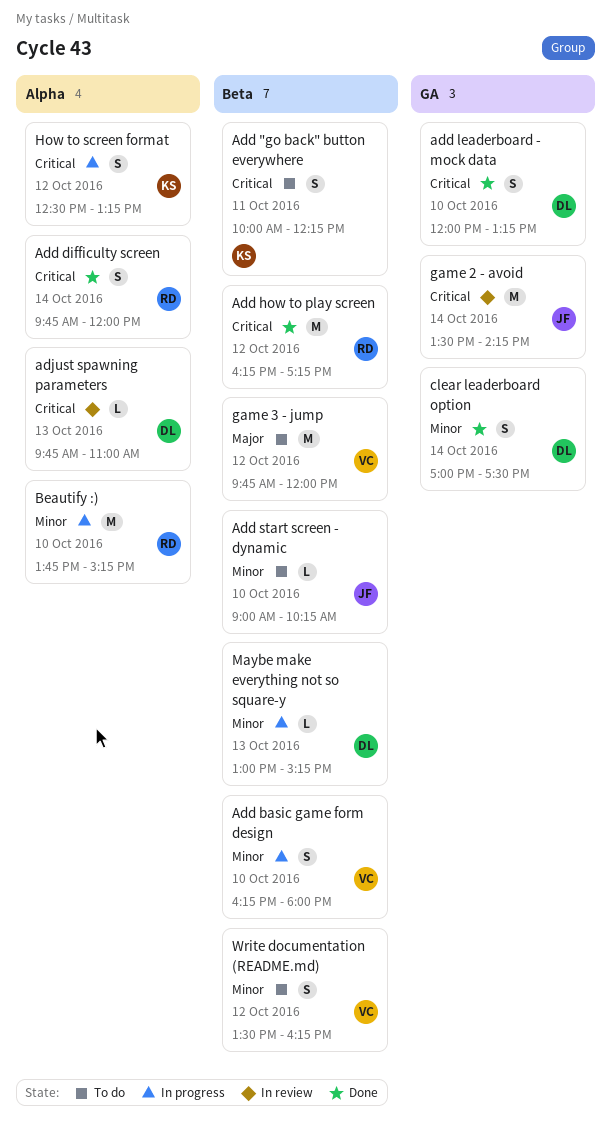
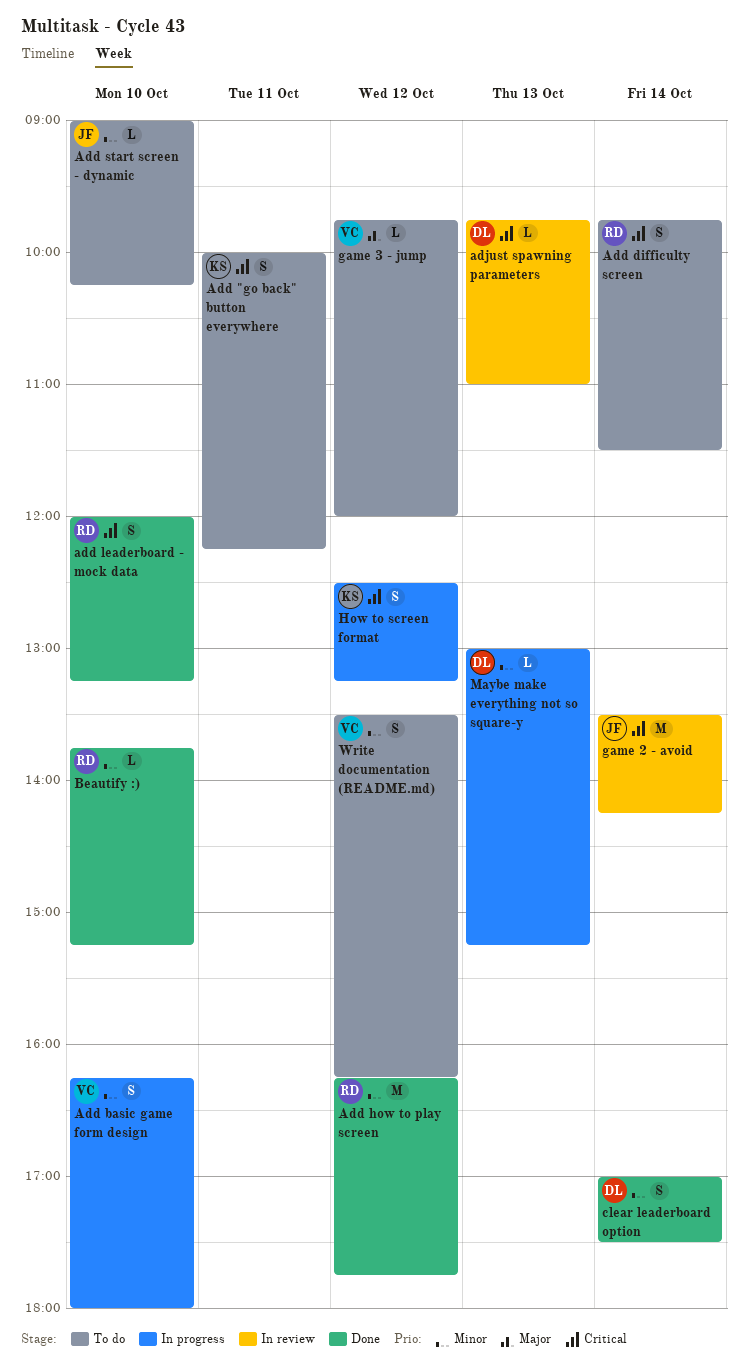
Add difficulty screen, status: Done -> To do
Add difficulty screen, ends: 12:00 -> 11:30
Add how to play screen, priority: Critical -> Minor
Add how to play screen, ends: 17:15 -> 17:45
add leaderboard - mock data, owner: DL -> RD
Beautify :), status: In progress -> Done
Beautify :), estimate: M -> L
game 3 - jump, estimate: M -> L

